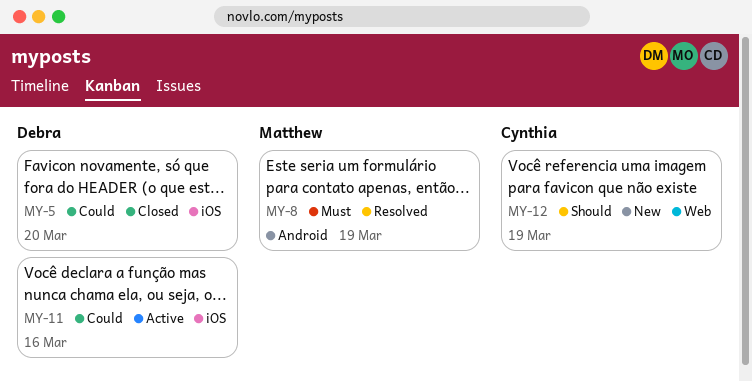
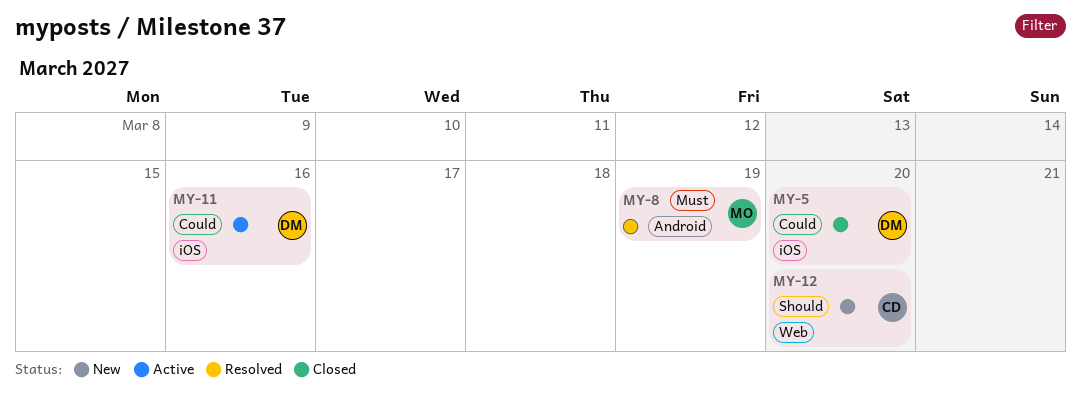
MY-12, due: Mar 19 -> Mar 20

